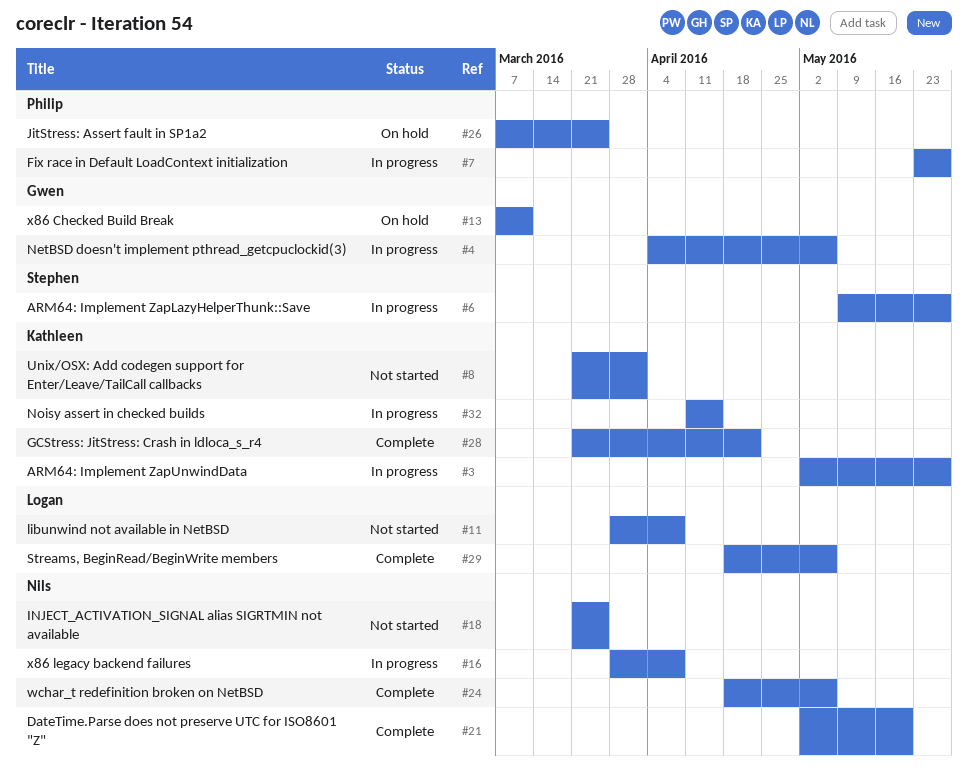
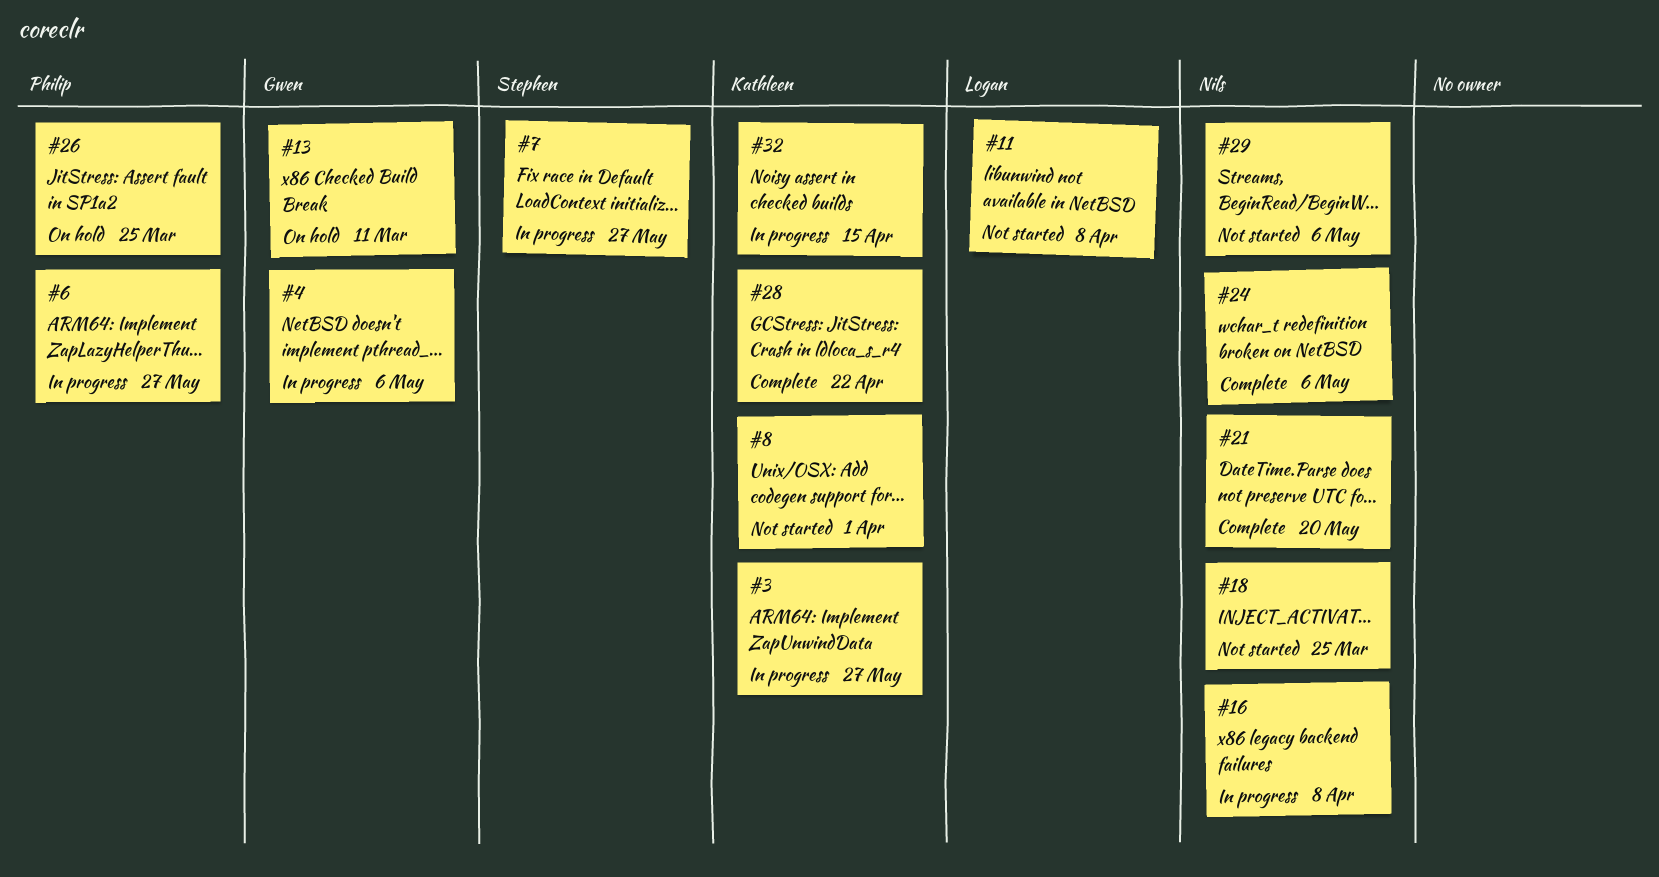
#6, owner: Stephen -> Philip
#7, owner: Philip -> Stephen
#29, status: Complete -> Not started
#29, owner: Logan -> Nils

